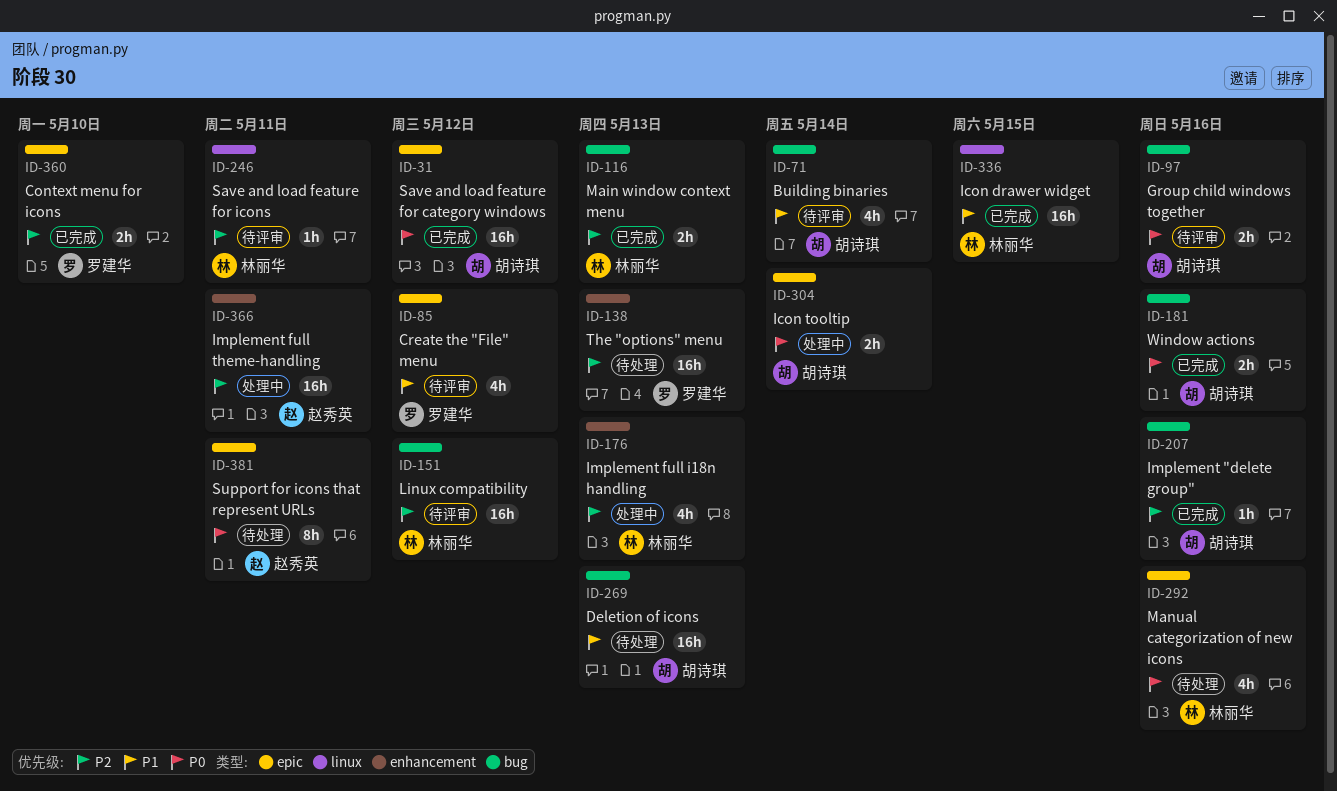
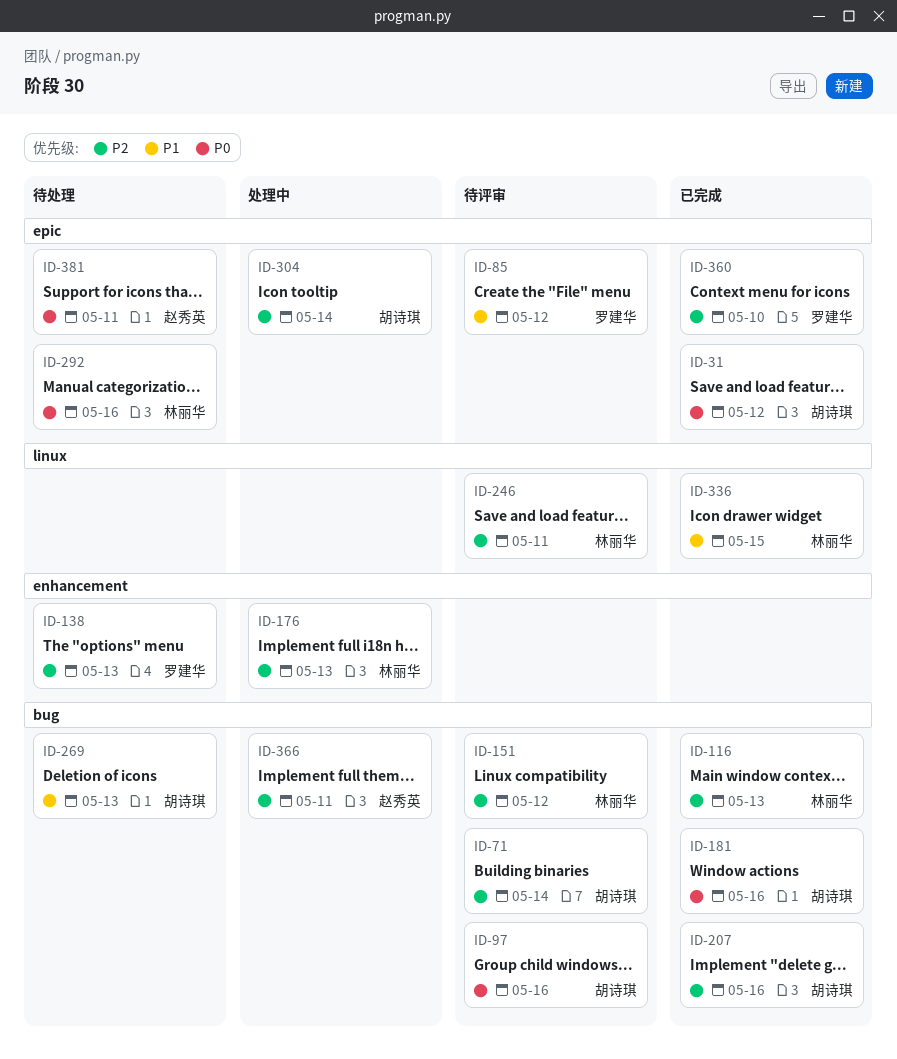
ID-71, priority: P1 -> P2
ID-304, priority: P0 -> P2
ID-366, label: enhancement -> bug

